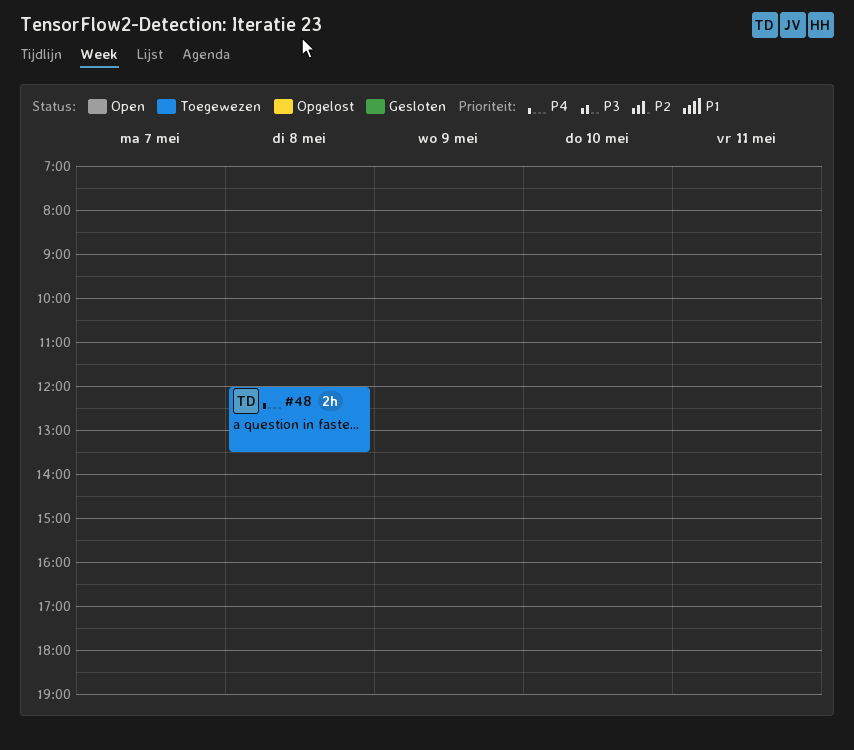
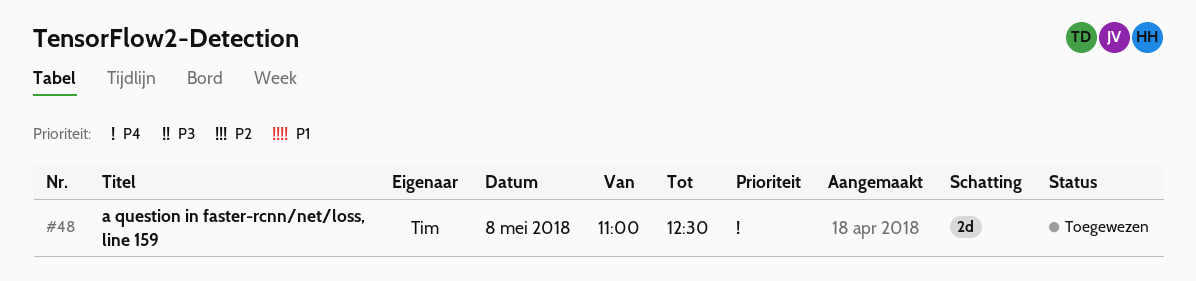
#48, estimate: 2h -> 2d
#48, begins: 12:00 -> 11:00
#48, ends: 13:30 -> 12:30

